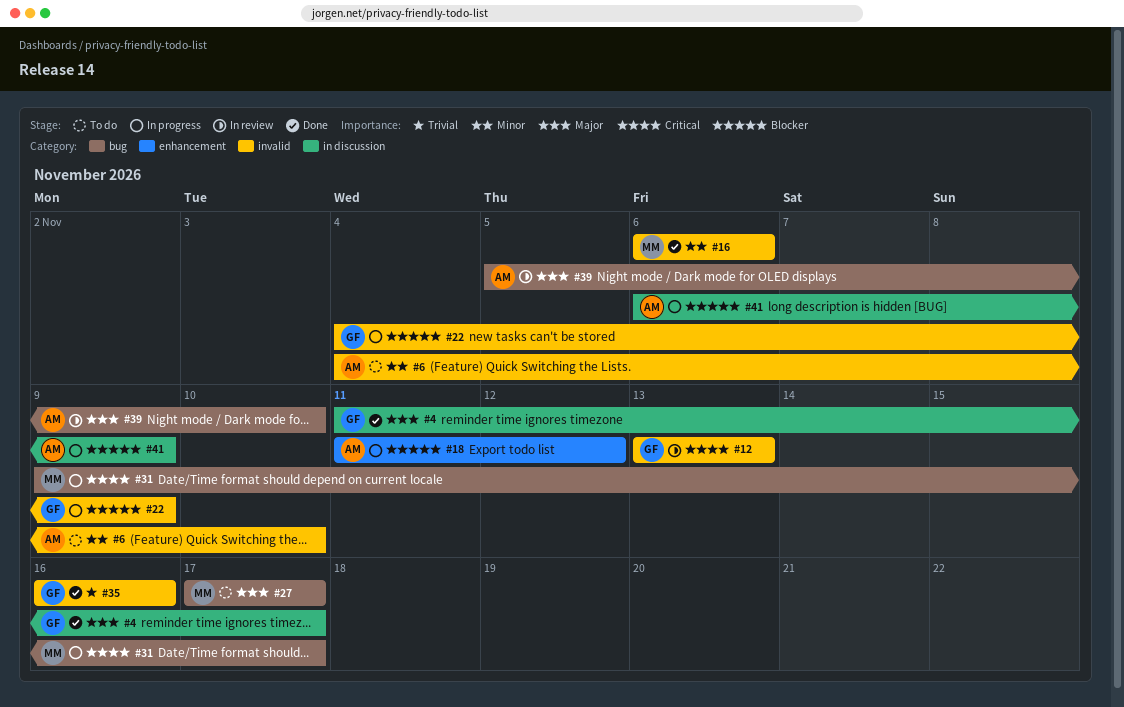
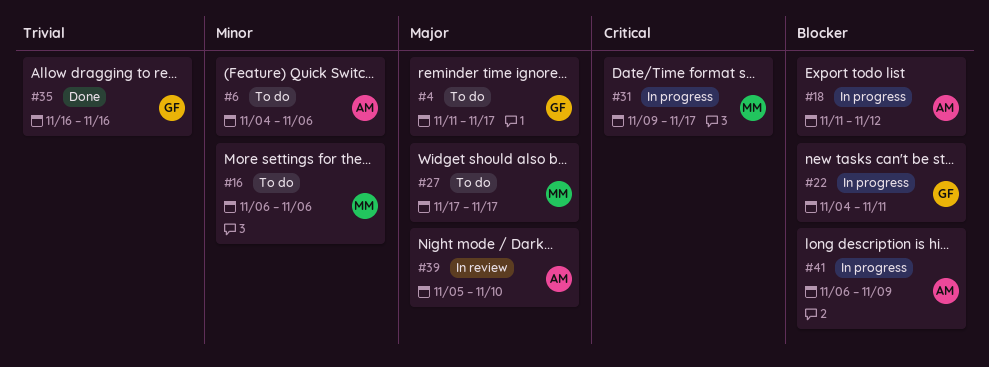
#4, status: Done -> To do
#6, due: Nov 10 -> Nov 6
#12: present -> none
#16, status: Done -> To do
#22, due: Nov 9 -> Nov 11

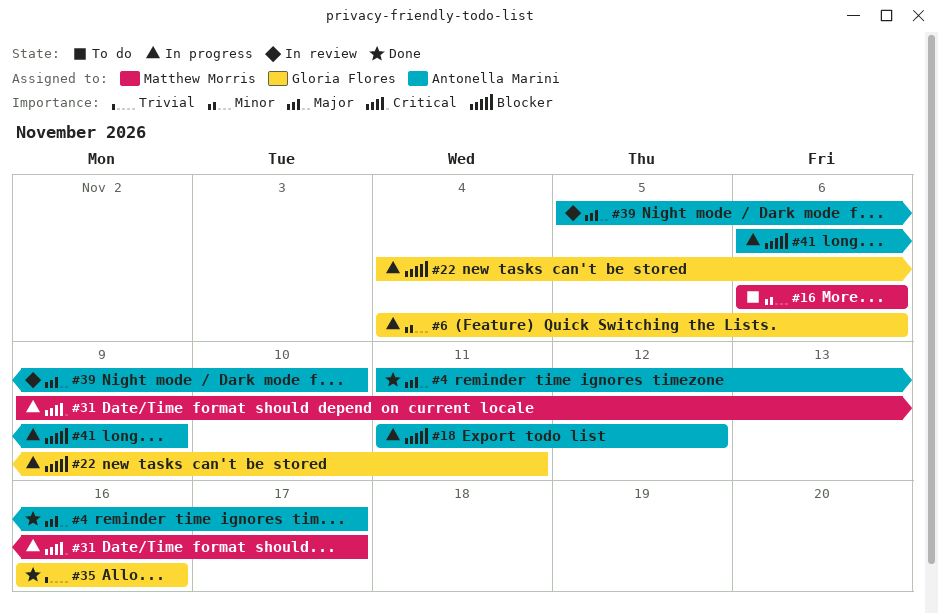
#4, status: To do -> Done
#4, owner: Gloria Flores -> Antonella Marini
#6, status: To do -> In progress
#6, owner: Antonella Marini -> Gloria Flores
#27: present -> none

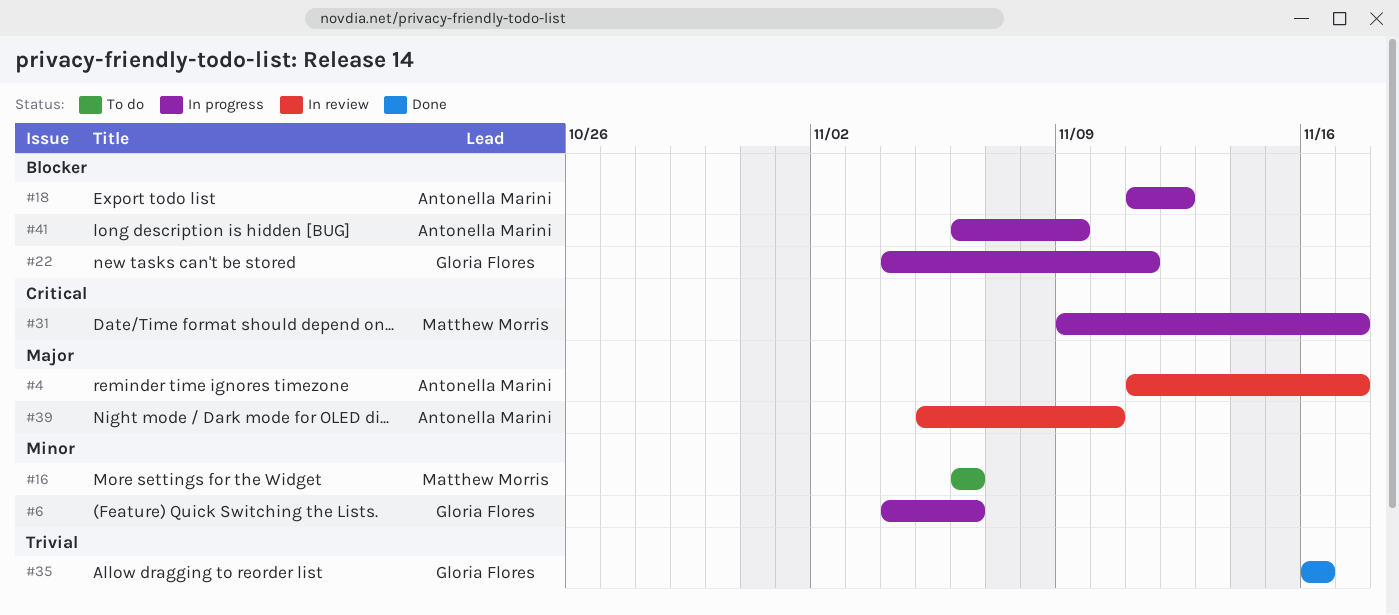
#4, status: Done -> In review

